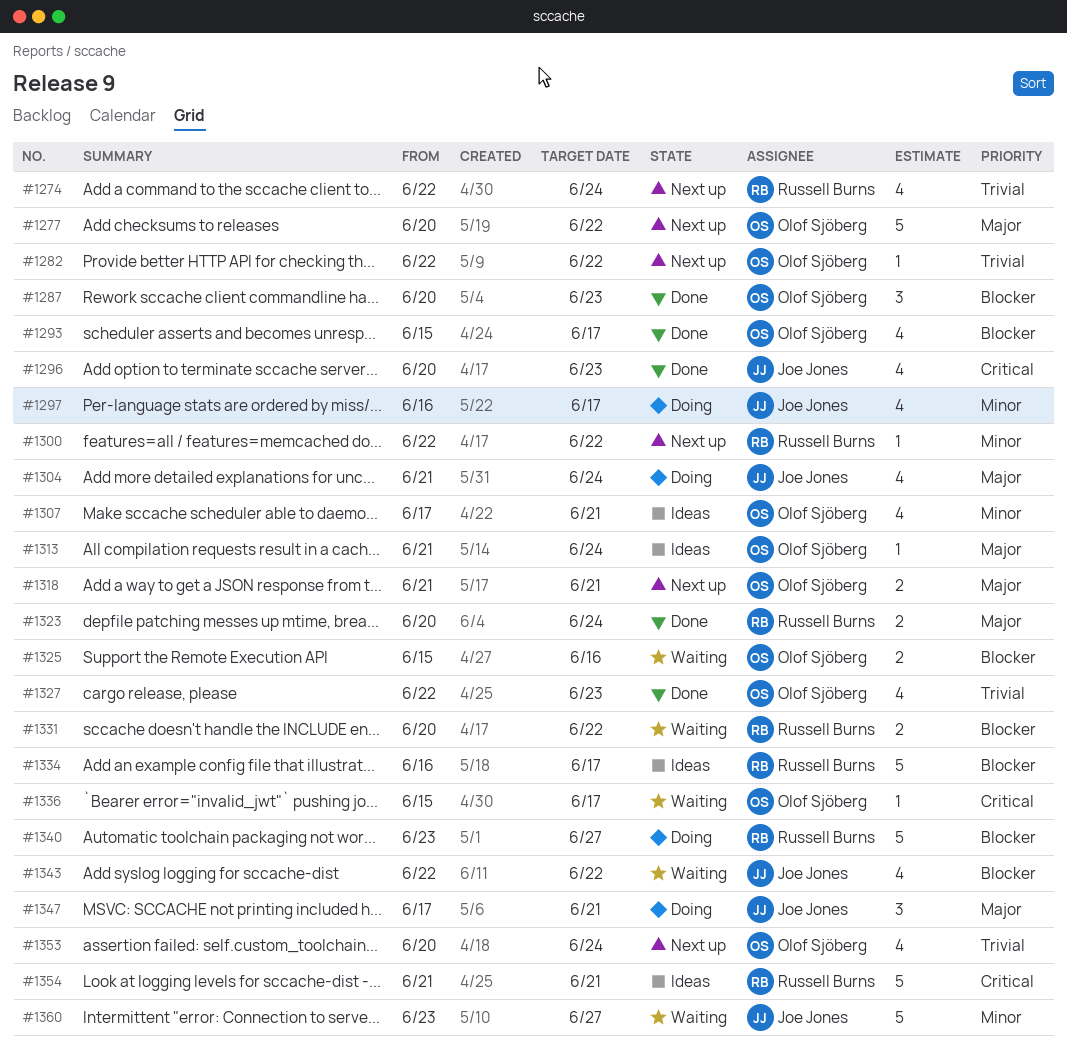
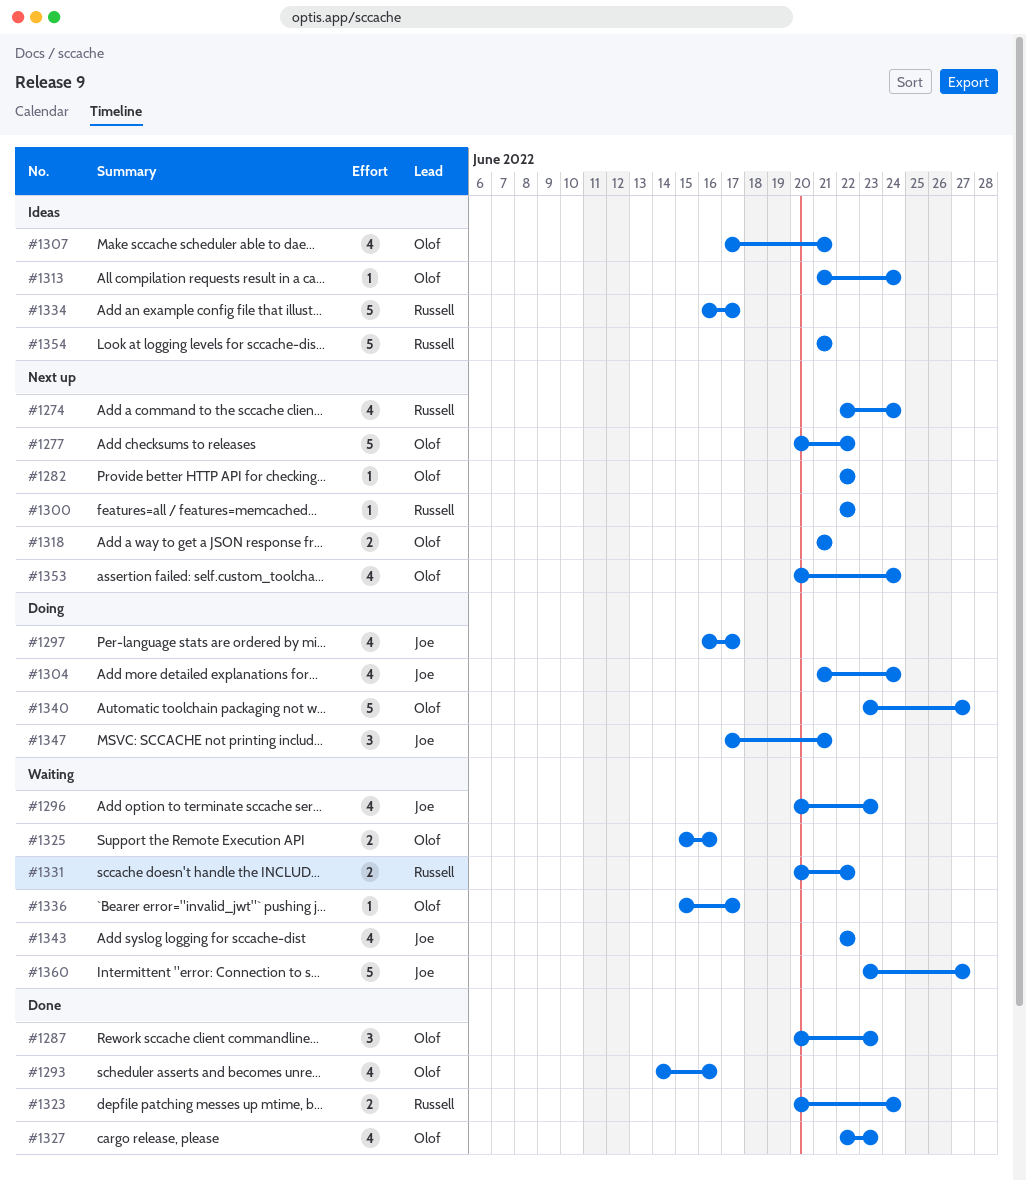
#1293, start: Jun 15 -> Jun 14
#1293, due: Jun 17 -> Jun 16
#1296, status: Done -> Waiting
#1340, owner: Russell Burns -> Olof Sjöberg

